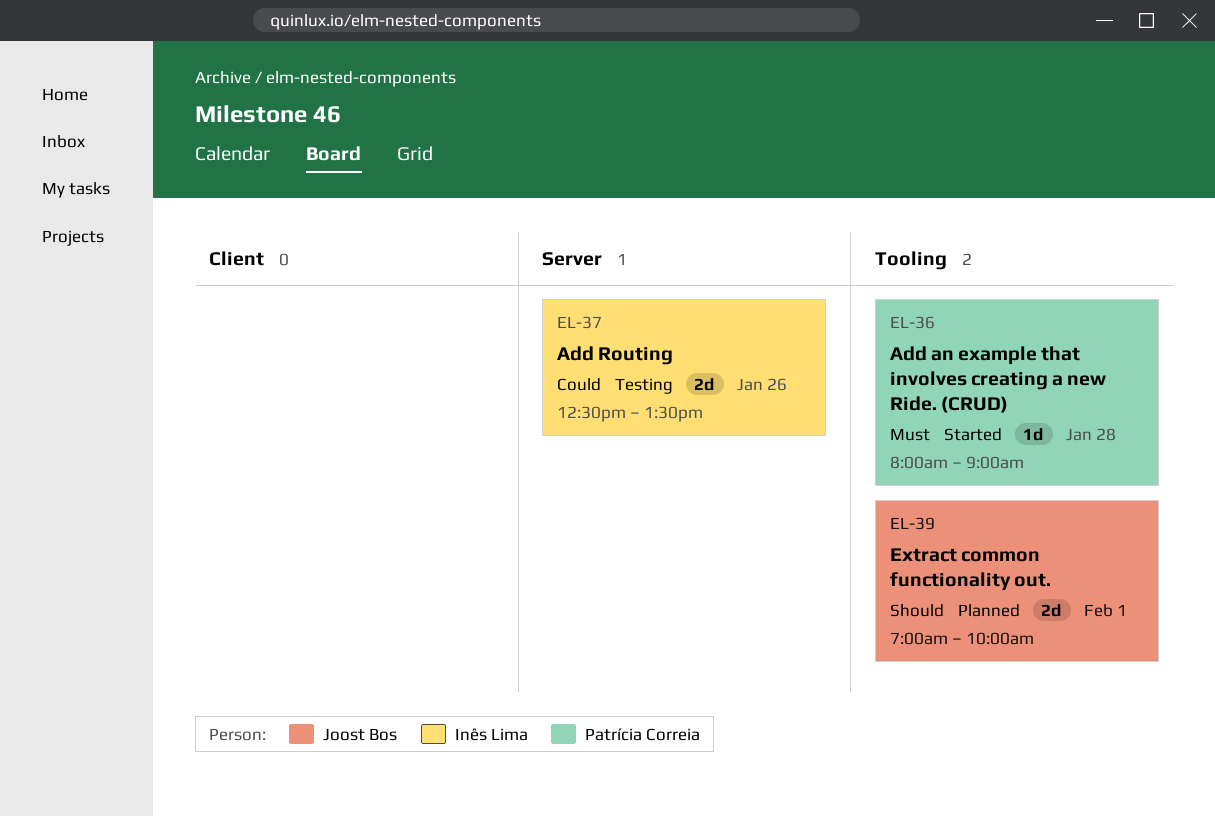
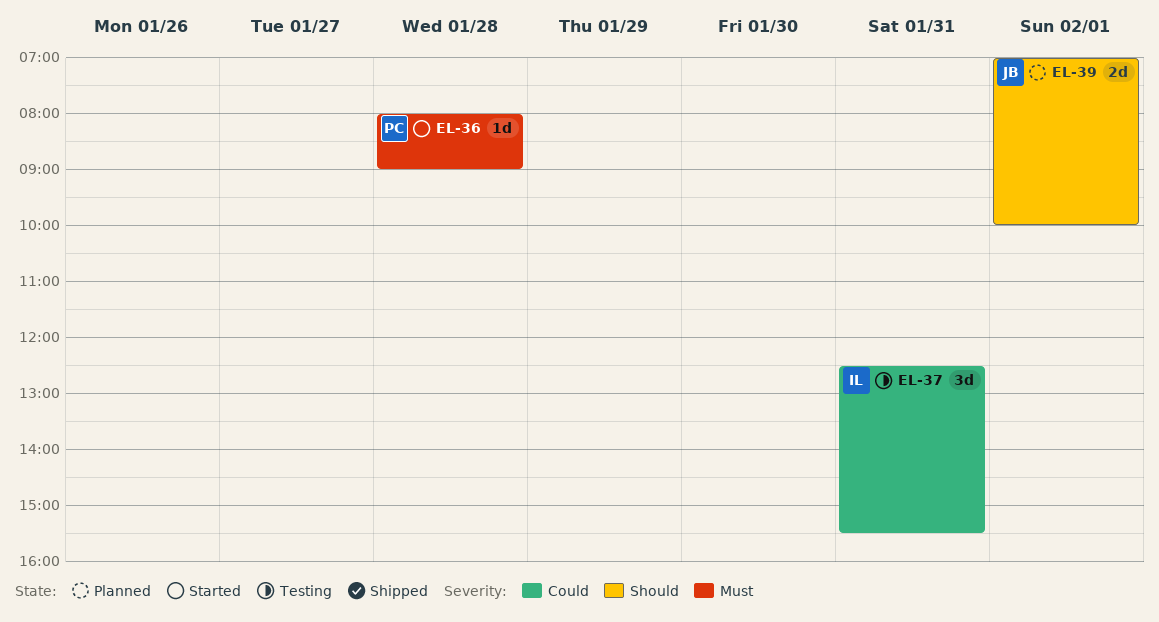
EL-37, estimate: 2d -> 3d
EL-37, day: Jan 26 -> Jan 31
EL-37, ends: 13:30 -> 15:30

